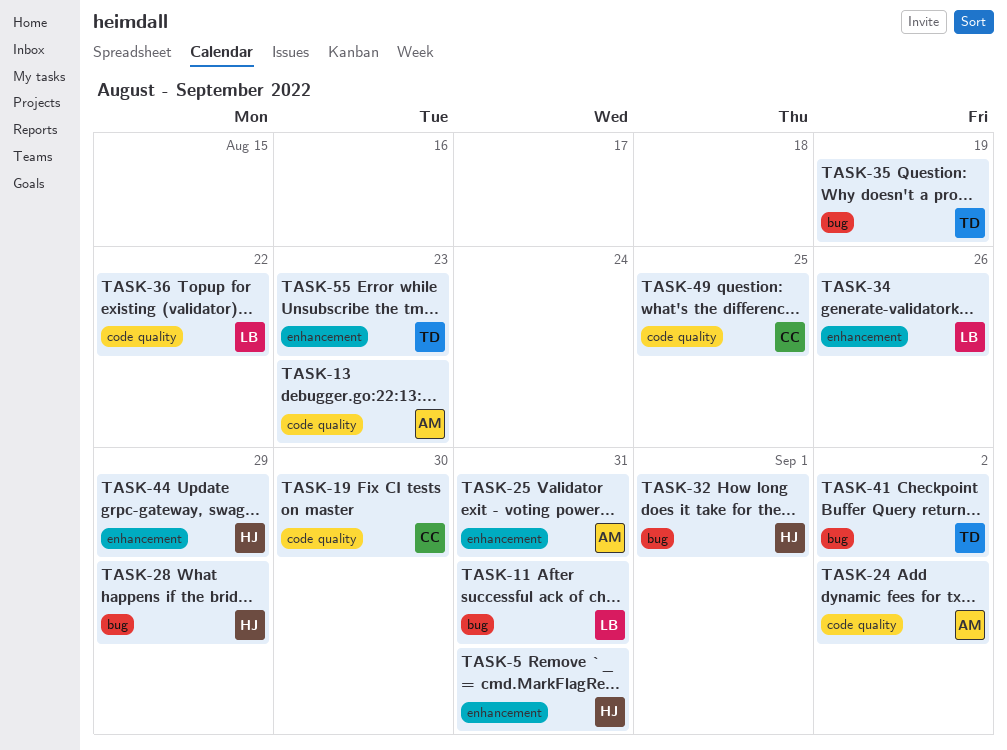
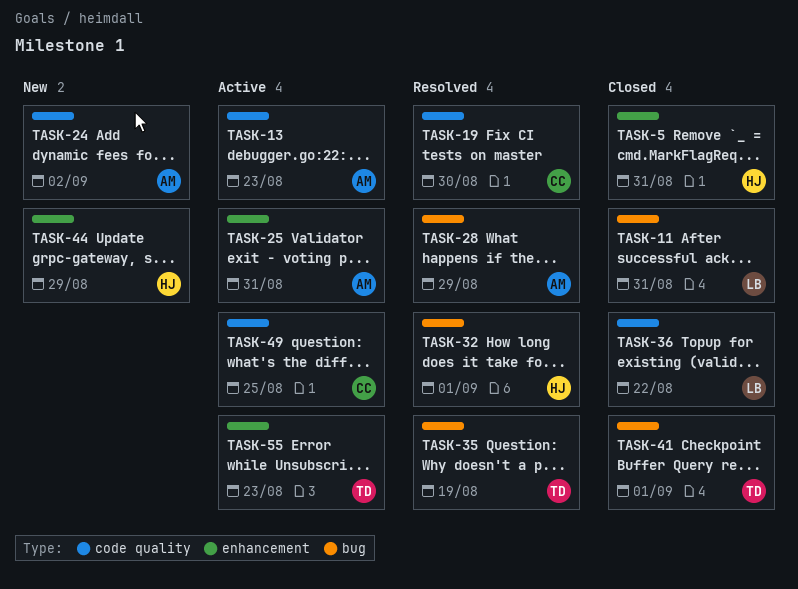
TASK-28, owner: HJ -> AM
TASK-34: present -> none
TASK-41, due: Sep 2 -> Sep 1

